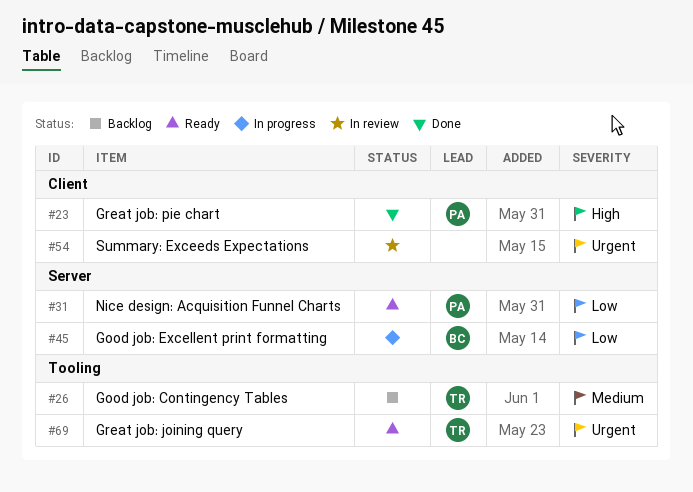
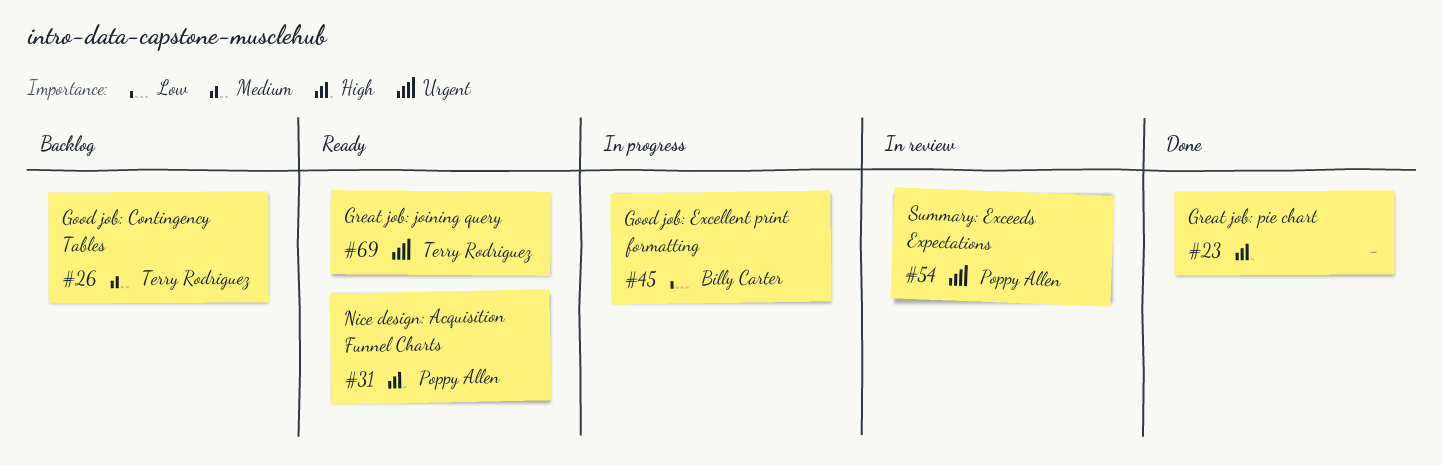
#23, owner: Poppy Allen -> none
#31, priority: Low -> High
#54, owner: none -> Poppy Allen

